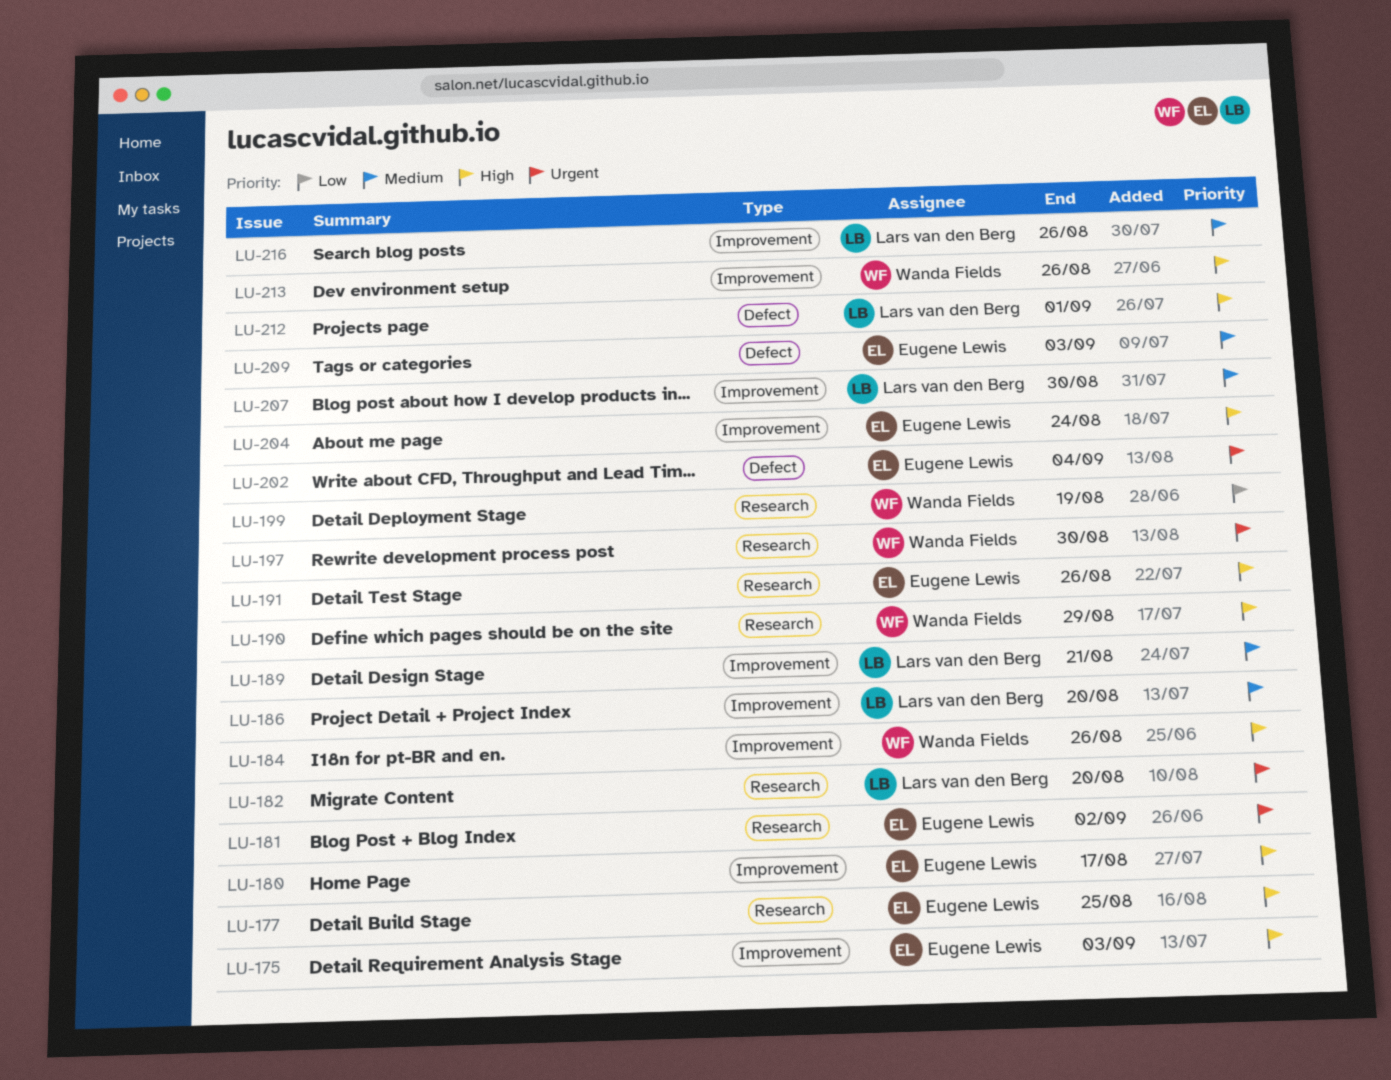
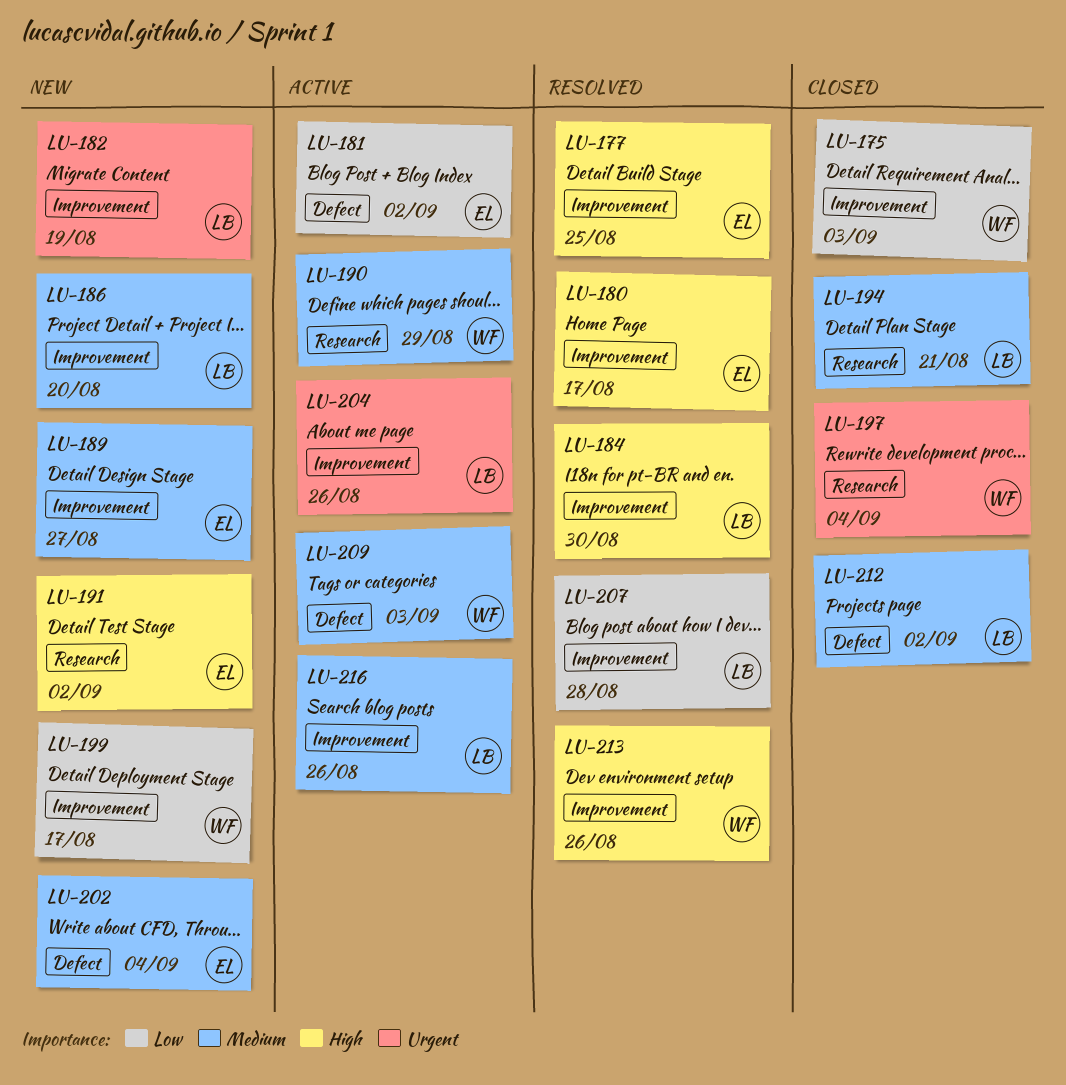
LU-175, owner: Eugene Lewis -> Wanda Fields
LU-175, priority: High -> Low
LU-177, label: Research -> Improvement
LU-181, priority: Urgent -> Low
LU-181, label: Research -> Defect
LU-182, label: Research -> Improvement
LU-182, due: Aug 20 -> Aug 19
LU-184, owner: Wanda Fields -> Lars van den Berg
LU-184, due: Aug 26 -> Aug 30
LU-189, owner: Lars van den Berg -> Eugene Lewis
LU-189, due: Aug 21 -> Aug 27
LU-190, priority: High -> Medium
LU-191, due: Aug 26 -> Sep 2
LU-194: none -> present
LU-197, due: Aug 30 -> Sep 4
LU-199, label: Research -> Improvement
LU-199, due: Aug 19 -> Aug 17
LU-202, priority: Urgent -> Medium
LU-204, owner: Eugene Lewis -> Lars van den Berg
LU-204, priority: High -> Urgent
LU-204, due: Aug 24 -> Aug 26
LU-207, priority: Medium -> Low
LU-207, due: Aug 30 -> Aug 28
LU-209, owner: Eugene Lewis -> Wanda Fields
LU-212, priority: High -> Medium
LU-212, due: Sep 1 -> Sep 2

